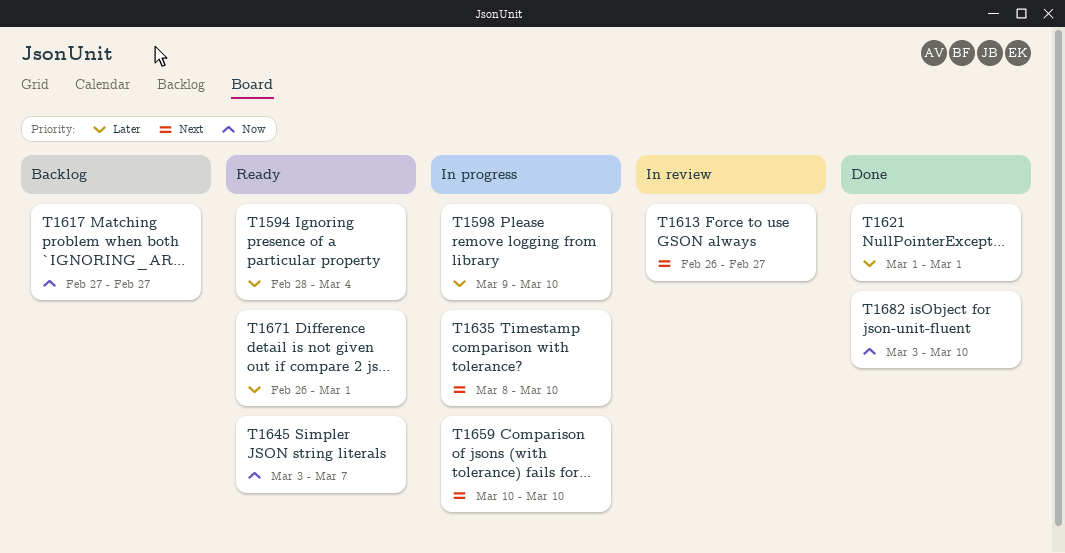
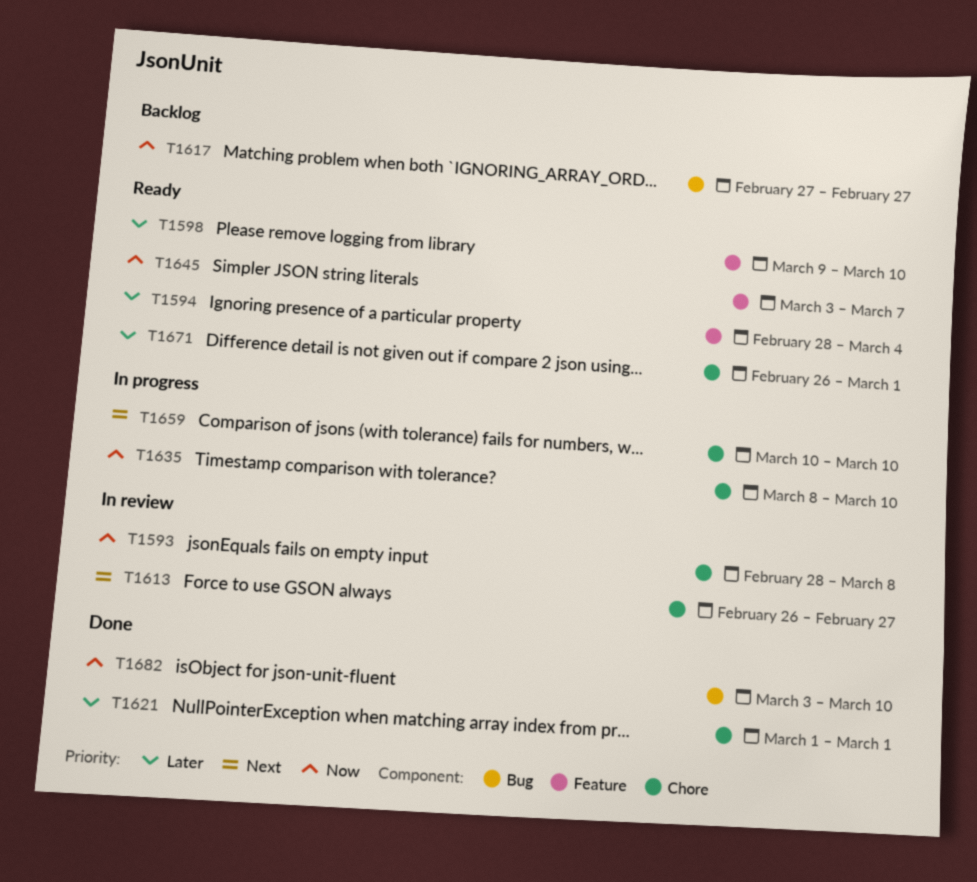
T1593: none -> present
T1598, status: In progress -> Ready
T1635, priority: Next -> Now

